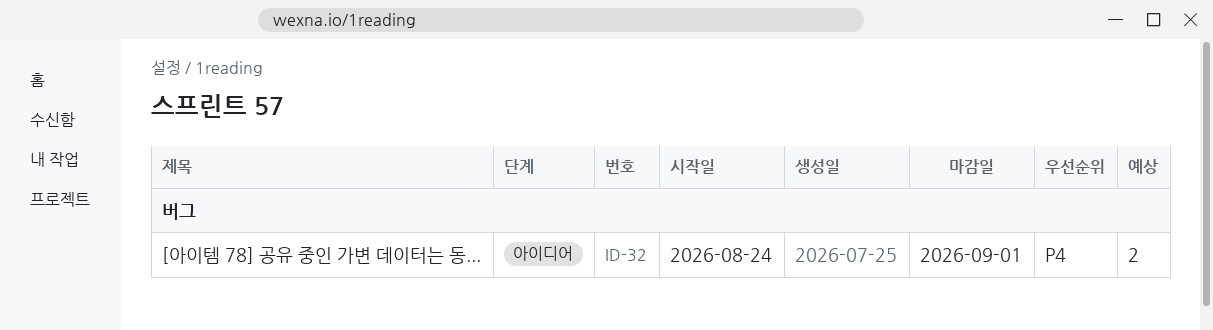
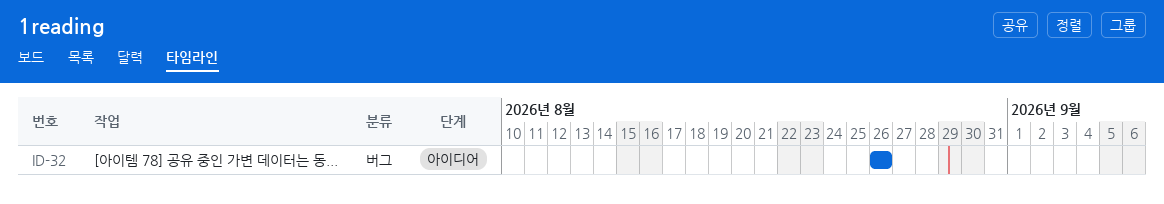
ID-32, start: Aug 24 -> Aug 26
ID-32, due: Sep 1 -> Aug 26

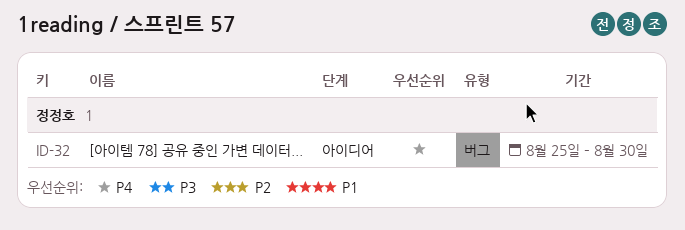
ID-32, start: Aug 26 -> Aug 25
ID-32, due: Aug 26 -> Aug 30

